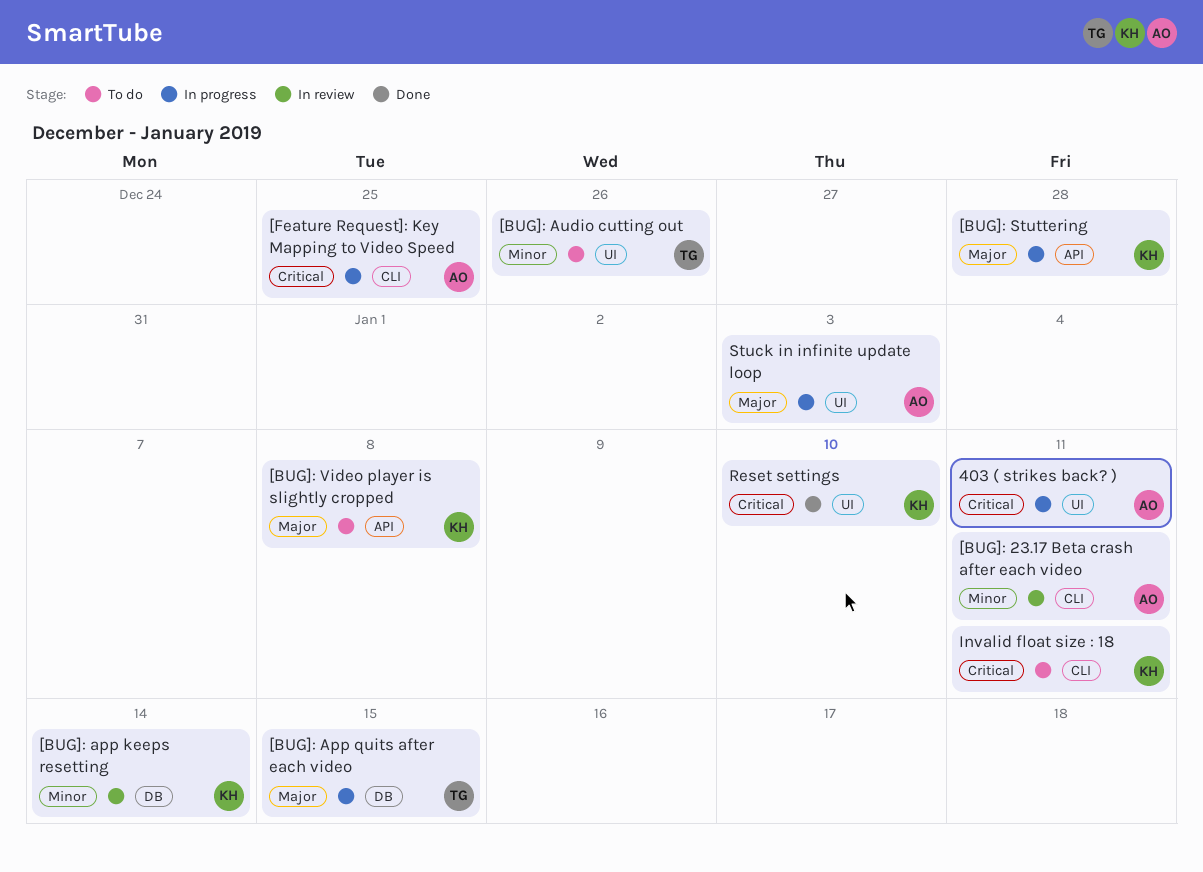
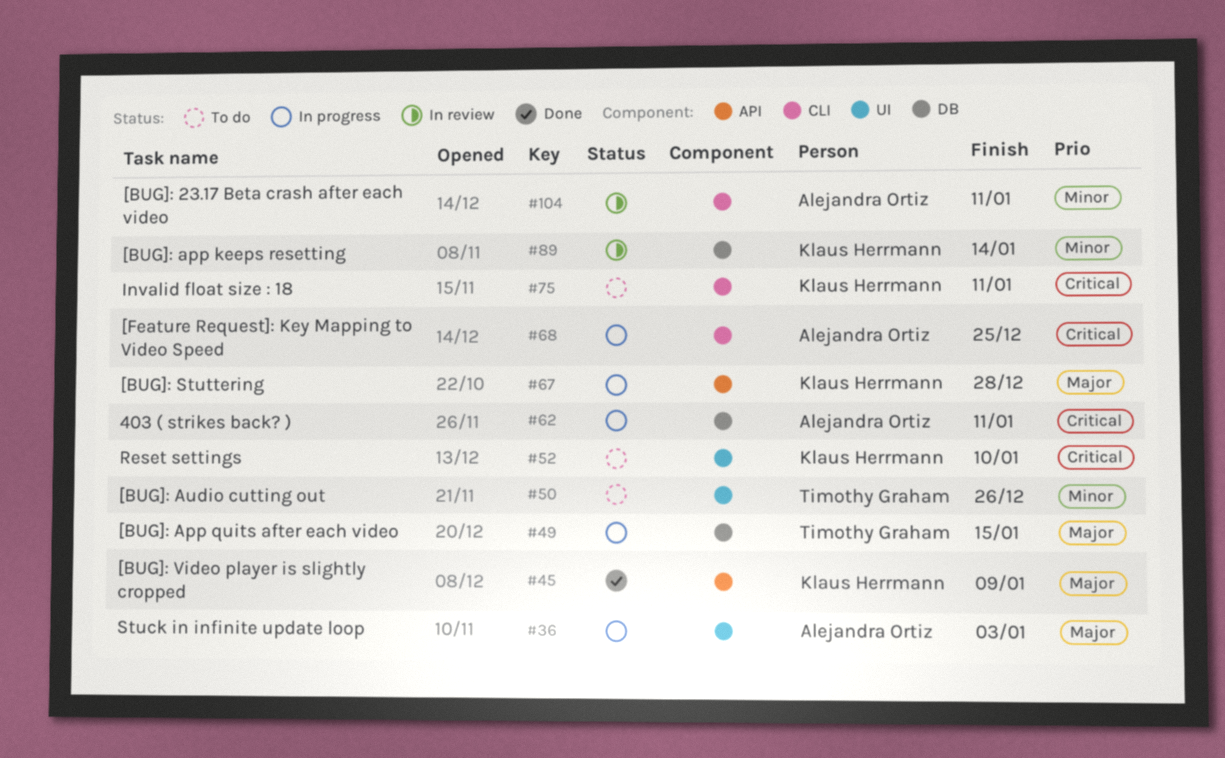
403 ( strikes back? ), label: UI -> DB
[BUG]: Video player is slightly cropped, status: To do -> Done
[BUG]: Video player is slightly cropped, due: Jan 8 -> Jan 9
Reset settings, status: Done -> To do

